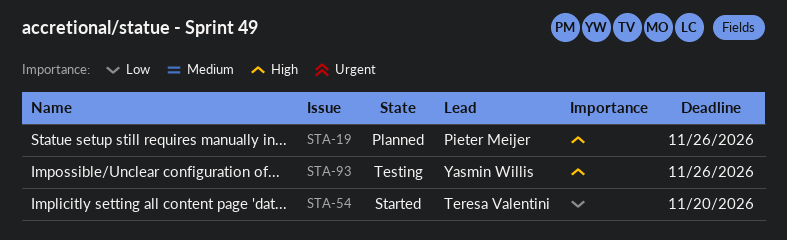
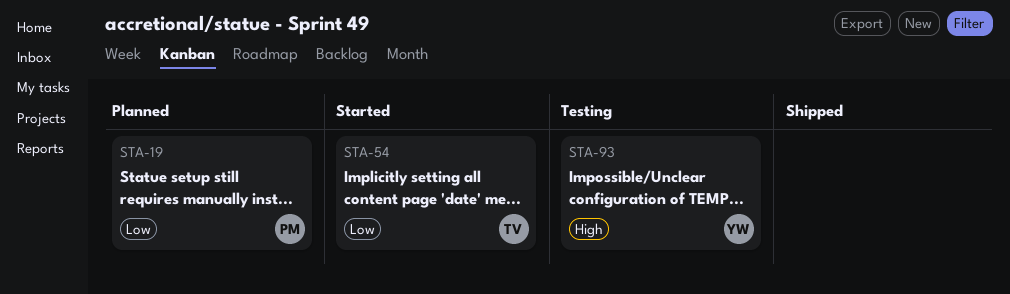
STA-19, priority: High -> Low

